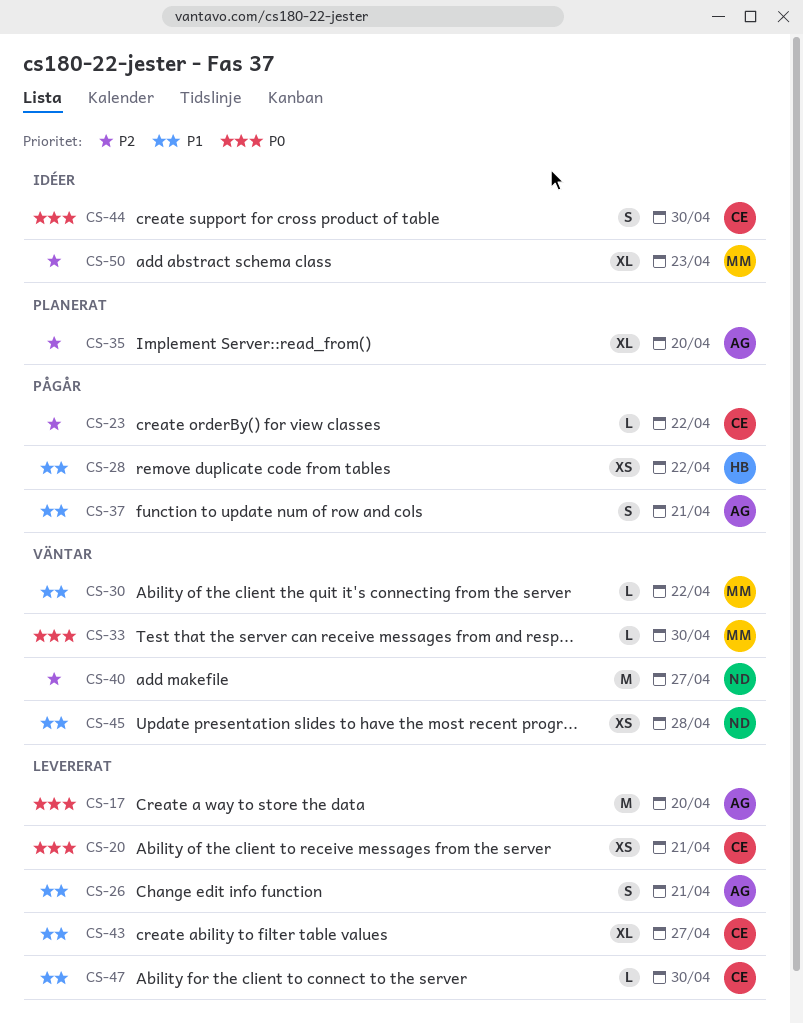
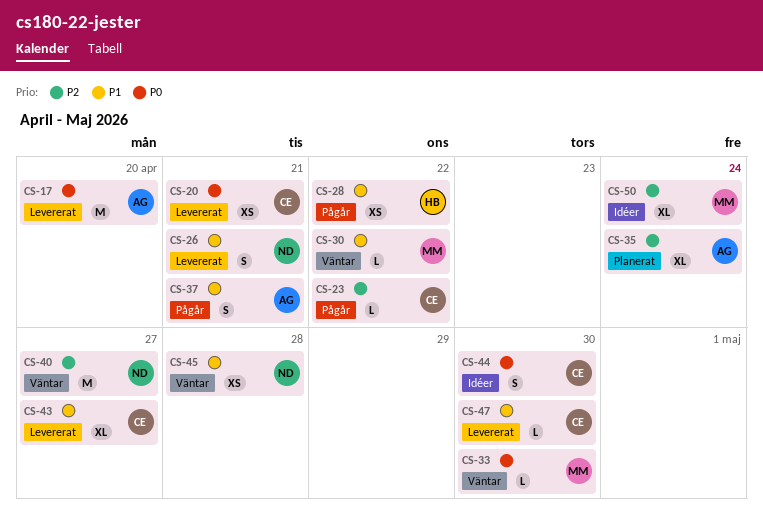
CS-26, owner: AG -> ND
CS-35, due: Apr 20 -> Apr 24
CS-50, due: Apr 23 -> Apr 24

